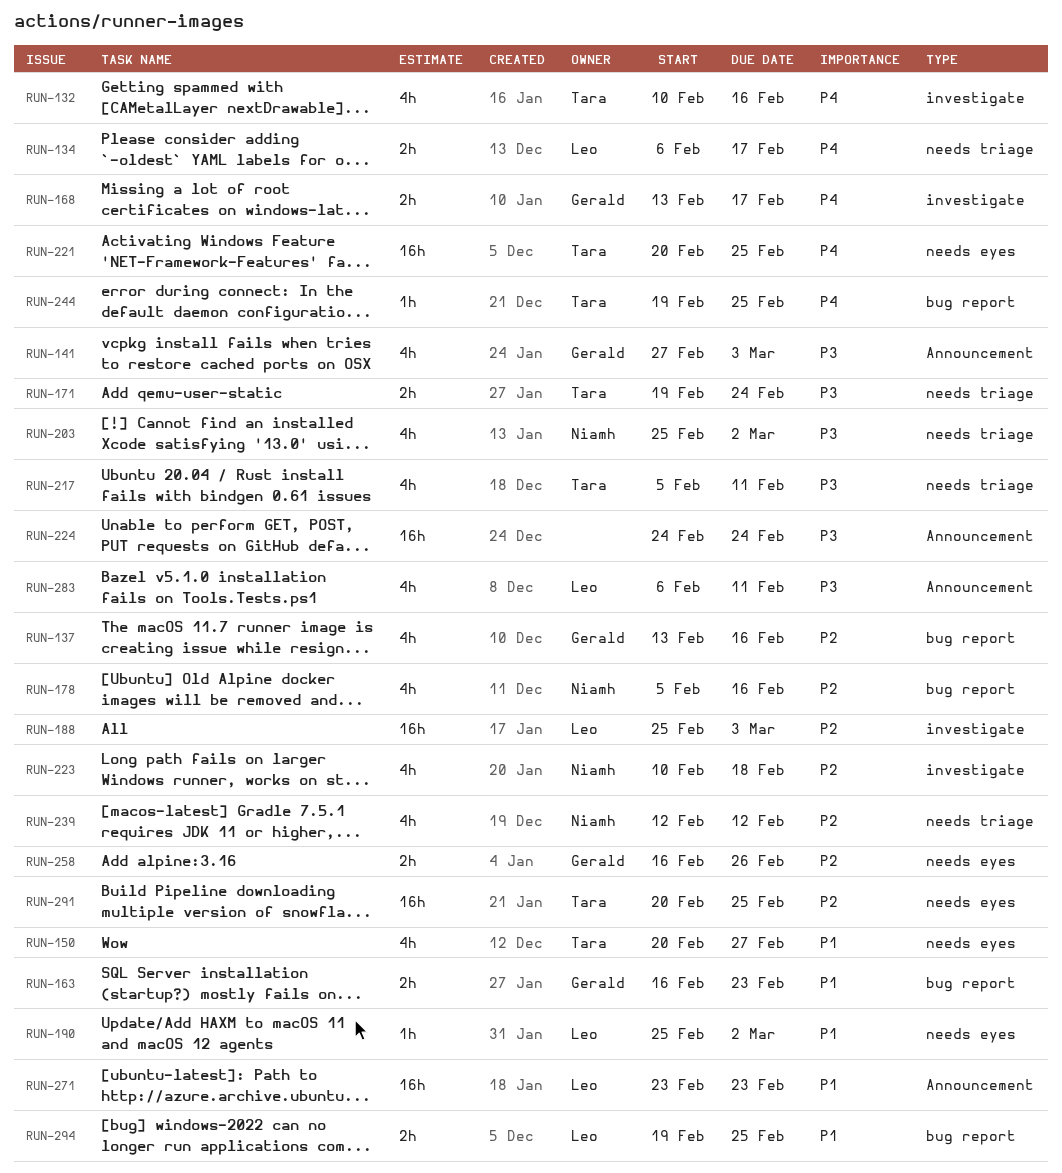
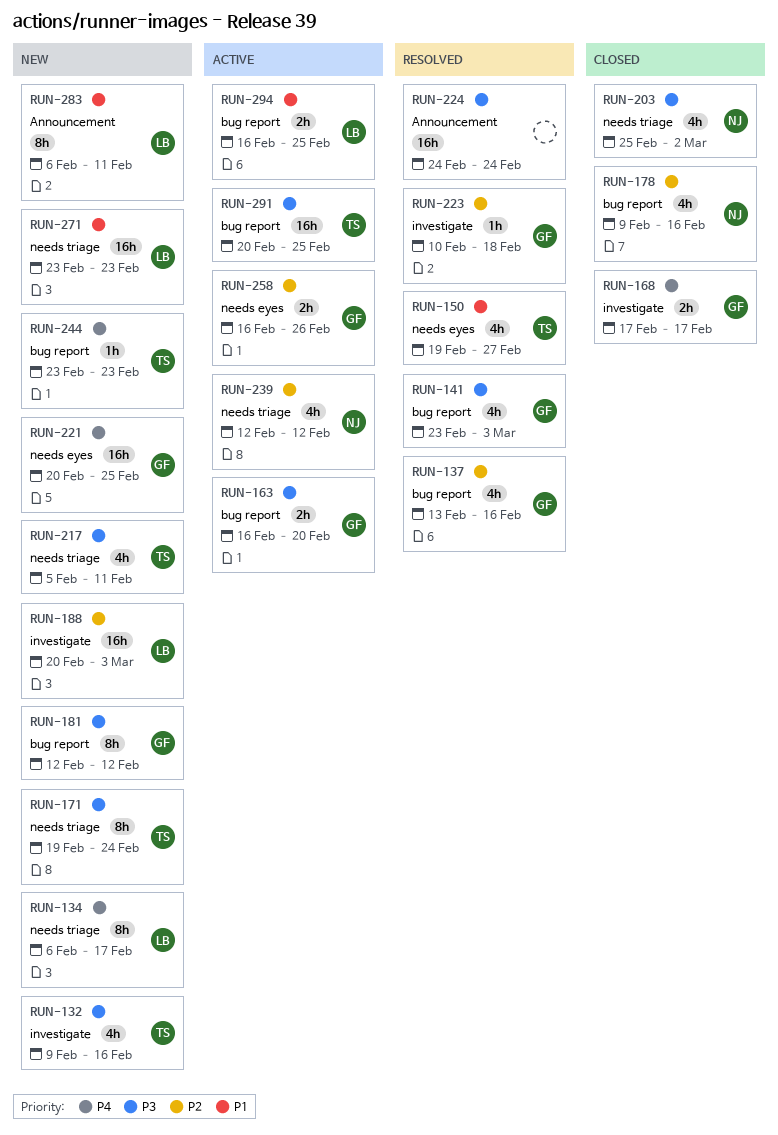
RUN-132, priority: P4 -> P3
RUN-132, start: Feb 10 -> Feb 9
RUN-134, estimate: 2h -> 8h
RUN-141, label: Announcement -> bug report
RUN-141, start: Feb 27 -> Feb 23
RUN-150, start: Feb 20 -> Feb 19
RUN-163, priority: P1 -> P3
RUN-163, due: Feb 23 -> Feb 20
RUN-168, start: Feb 13 -> Feb 17
RUN-171, estimate: 2h -> 8h
RUN-178, start: Feb 5 -> Feb 9
RUN-181: none -> present
RUN-188, start: Feb 25 -> Feb 20
RUN-190: present -> none
RUN-221, owner: Tara -> Gerald
RUN-223, owner: Niamh -> Gerald
RUN-223, estimate: 4h -> 1h
RUN-244, start: Feb 19 -> Feb 23
RUN-244, due: Feb 25 -> Feb 23
RUN-271, label: Announcement -> needs triage
RUN-283, priority: P3 -> P1
RUN-283, estimate: 4h -> 8h
RUN-291, priority: P2 -> P3
RUN-291, label: needs eyes -> bug report
RUN-294, start: Feb 19 -> Feb 16

